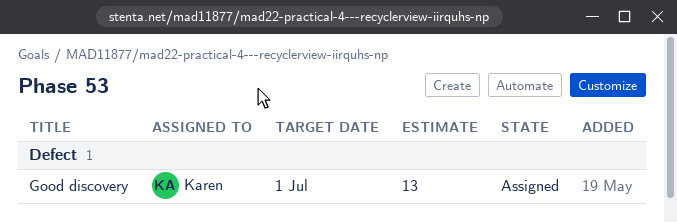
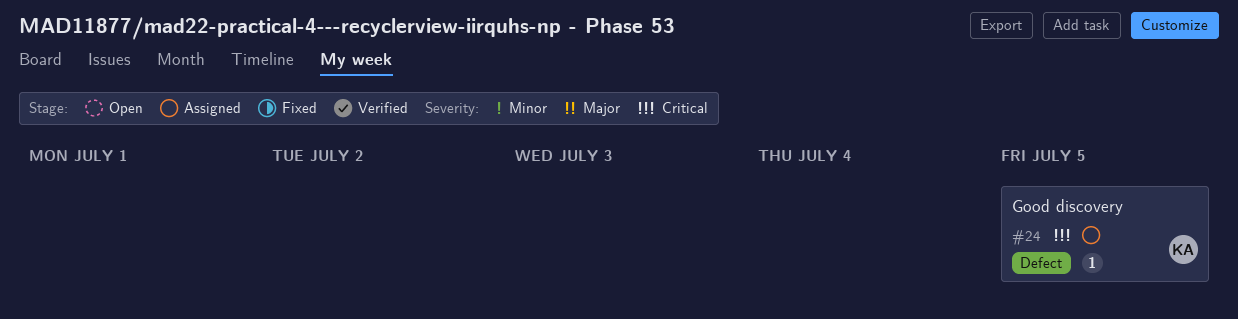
Good discovery, estimate: 13 -> 1
Good discovery, due: Jul 1 -> Jul 5

